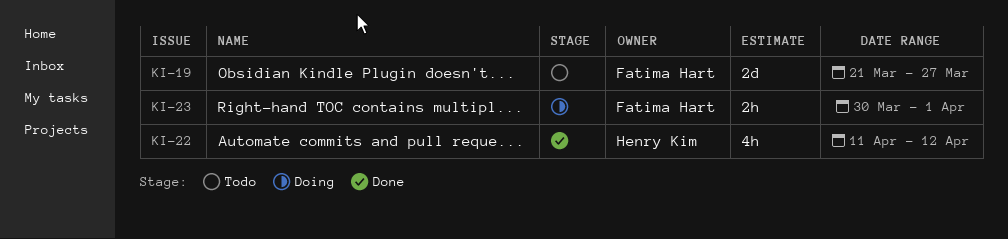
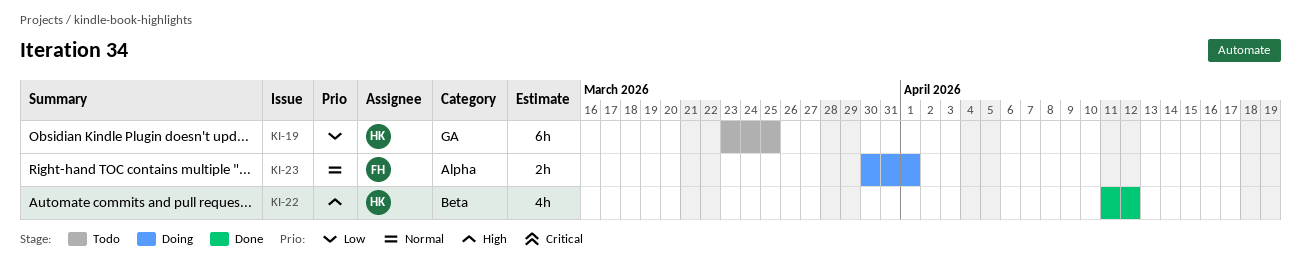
KI-19, owner: Fatima Hart -> Henry Kim
KI-19, estimate: 2d -> 6h
KI-19, start: Mar 21 -> Mar 23
KI-19, due: Mar 27 -> Mar 25

